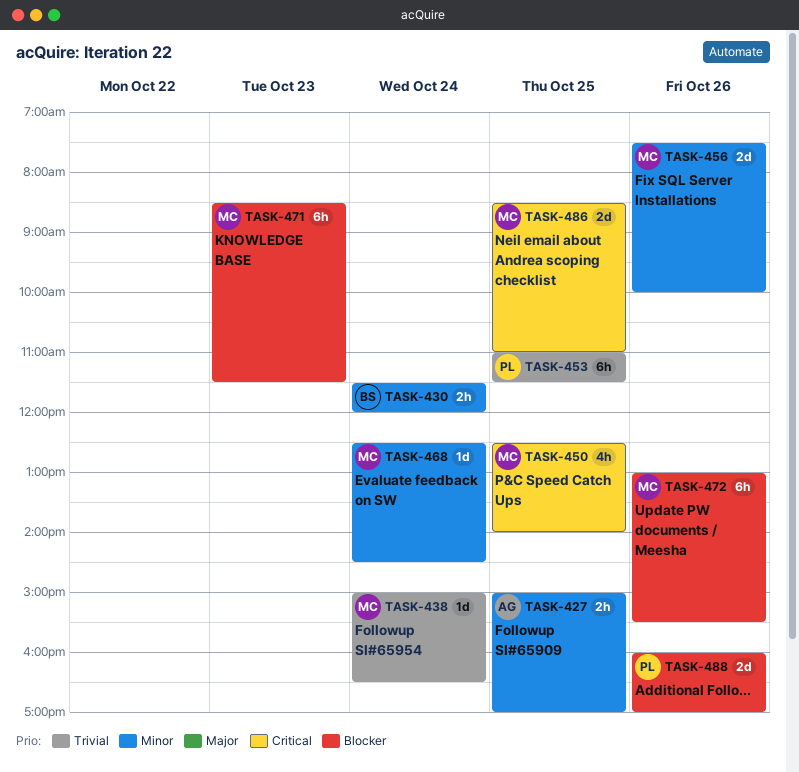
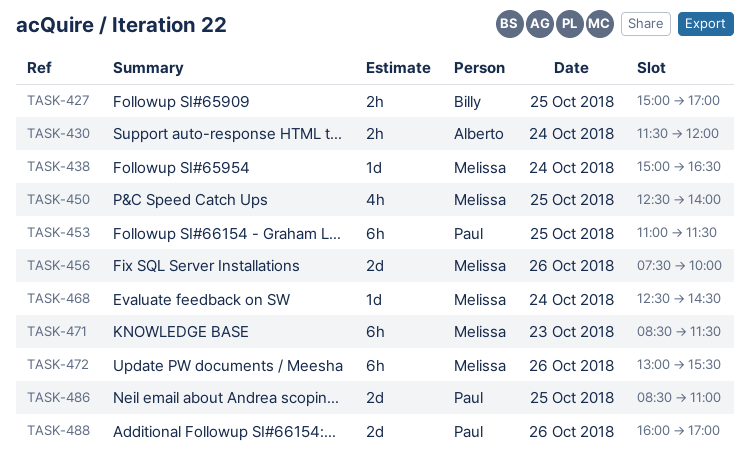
TASK-427, owner: Alberto -> Billy
TASK-430, owner: Billy -> Alberto
TASK-486, owner: Melissa -> Paul

